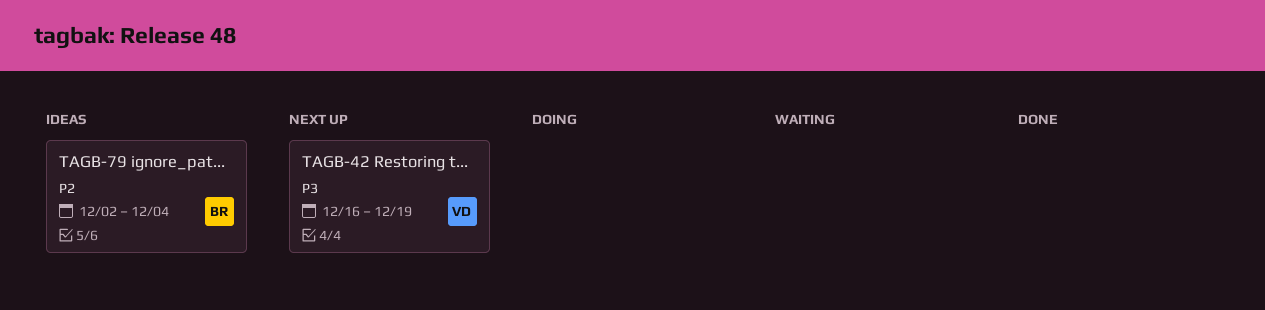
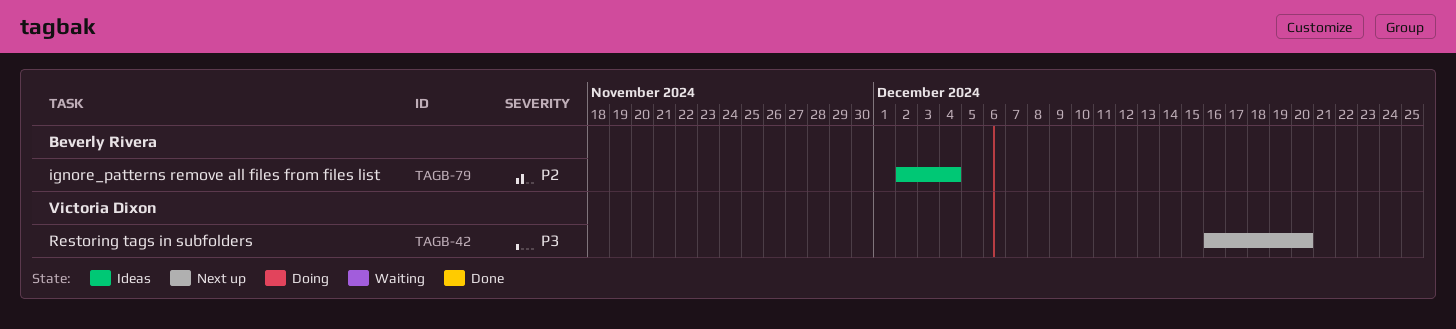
TAGB-42, due: Dec 19 -> Dec 20

